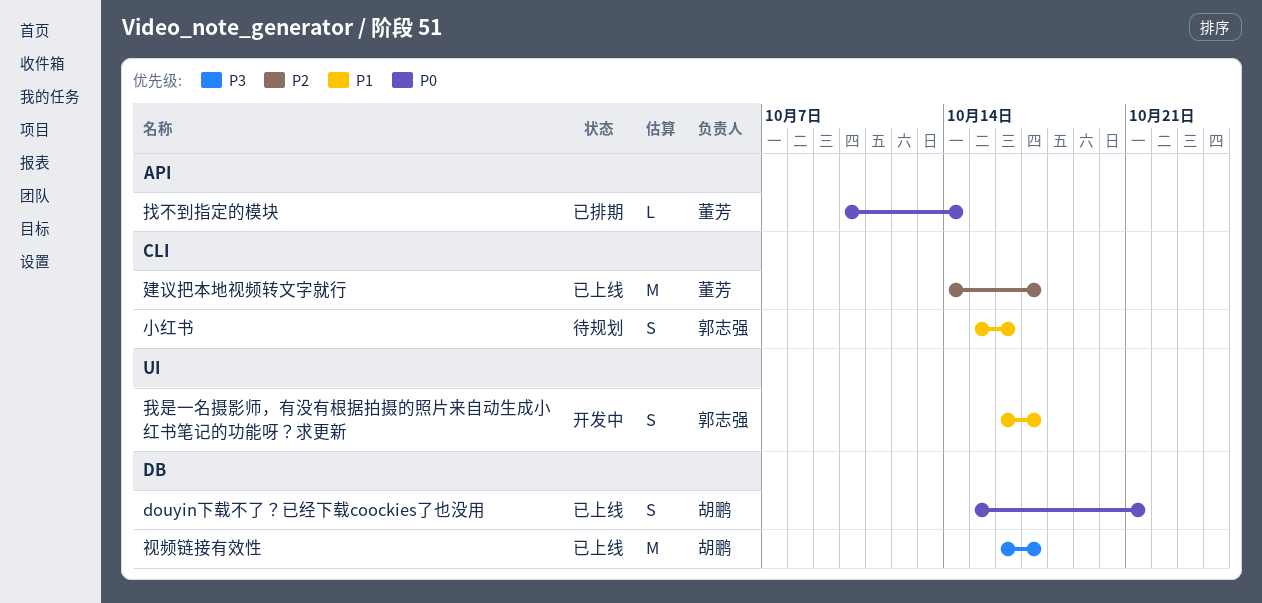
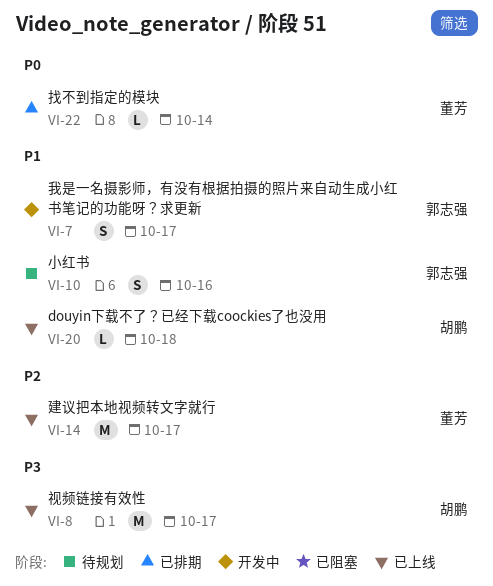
douyin下载不了？已经下载coockies了也没用, priority: P0 -> P1
douyin下载不了？已经下载coockies了也没用, estimate: S -> L
douyin下载不了？已经下载coockies了也没用, due: Oct 21 -> Oct 18

